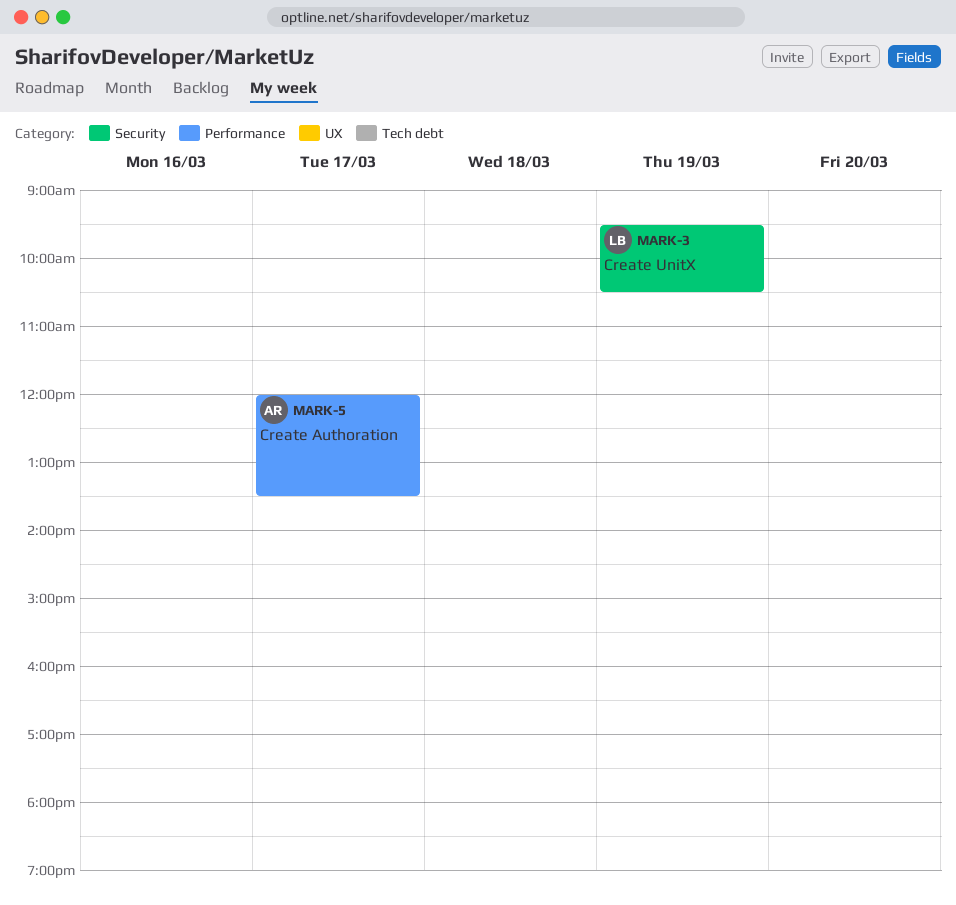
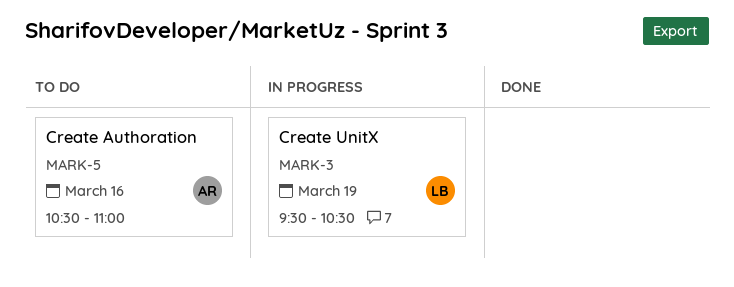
MARK-5, day: Mar 17 -> Mar 16
MARK-5, begins: 12:00 -> 10:30
MARK-5, ends: 13:30 -> 11:00

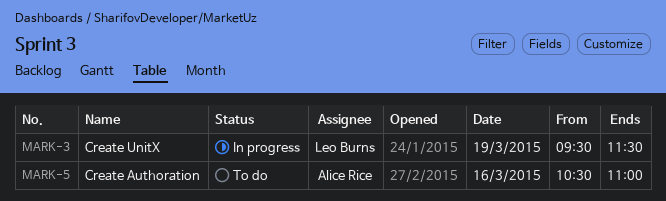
MARK-3, ends: 10:30 -> 11:30

